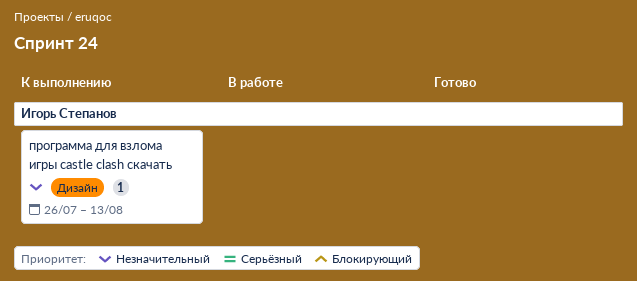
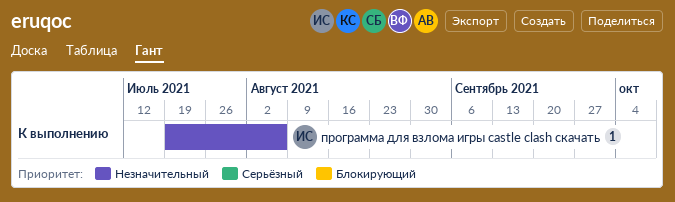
программа для взлома игры castle clash скачать, start: Jul 26 -> Jul 19
программа для взлома игры castle clash скачать, due: Aug 13 -> Aug 6

